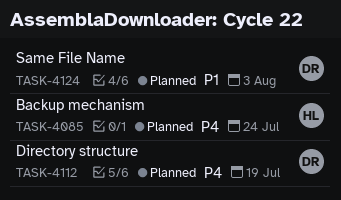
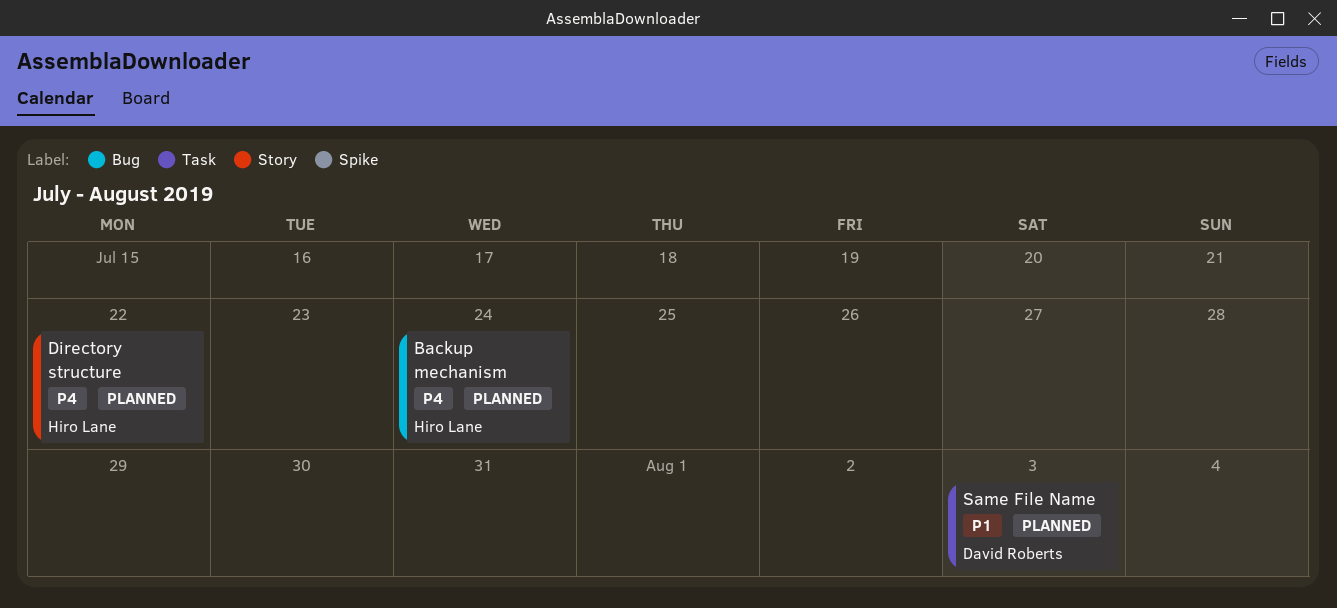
Directory structure, owner: David Roberts -> Hiro Lane
Directory structure, due: Jul 19 -> Jul 22

